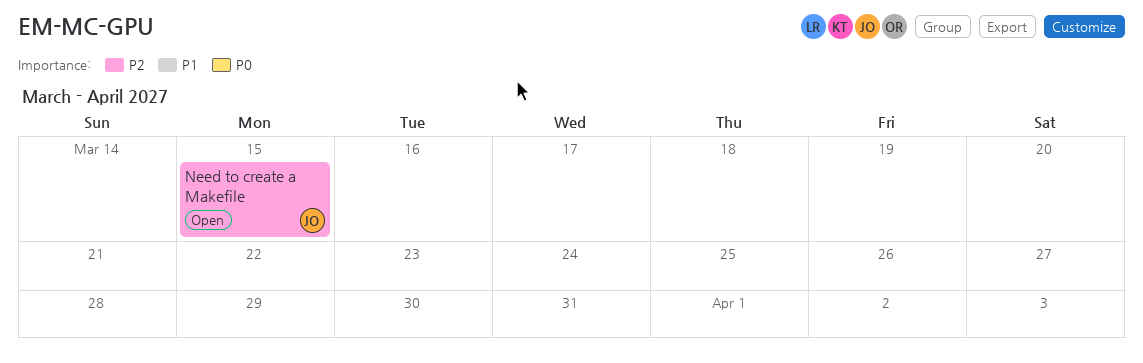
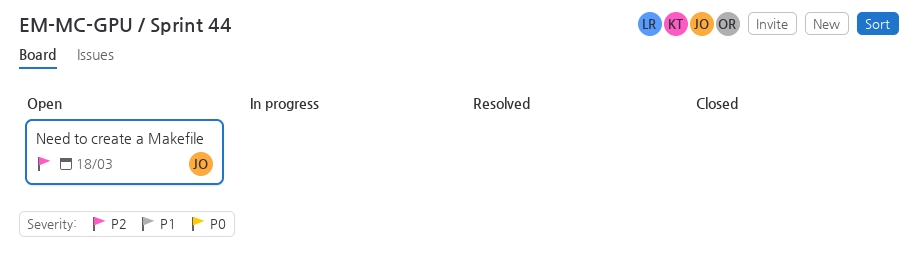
Need to create a Makefile, due: Mar 15 -> Mar 18

